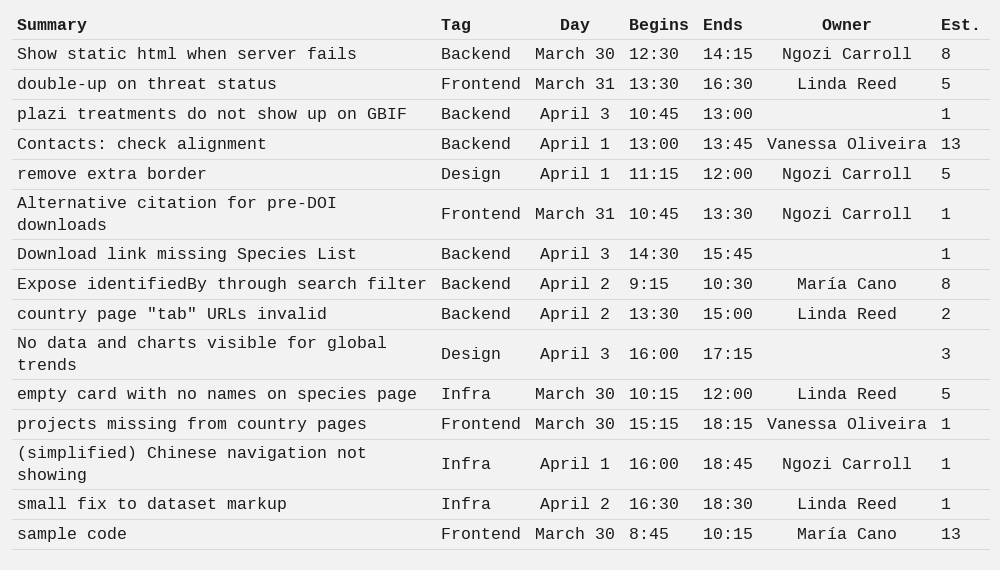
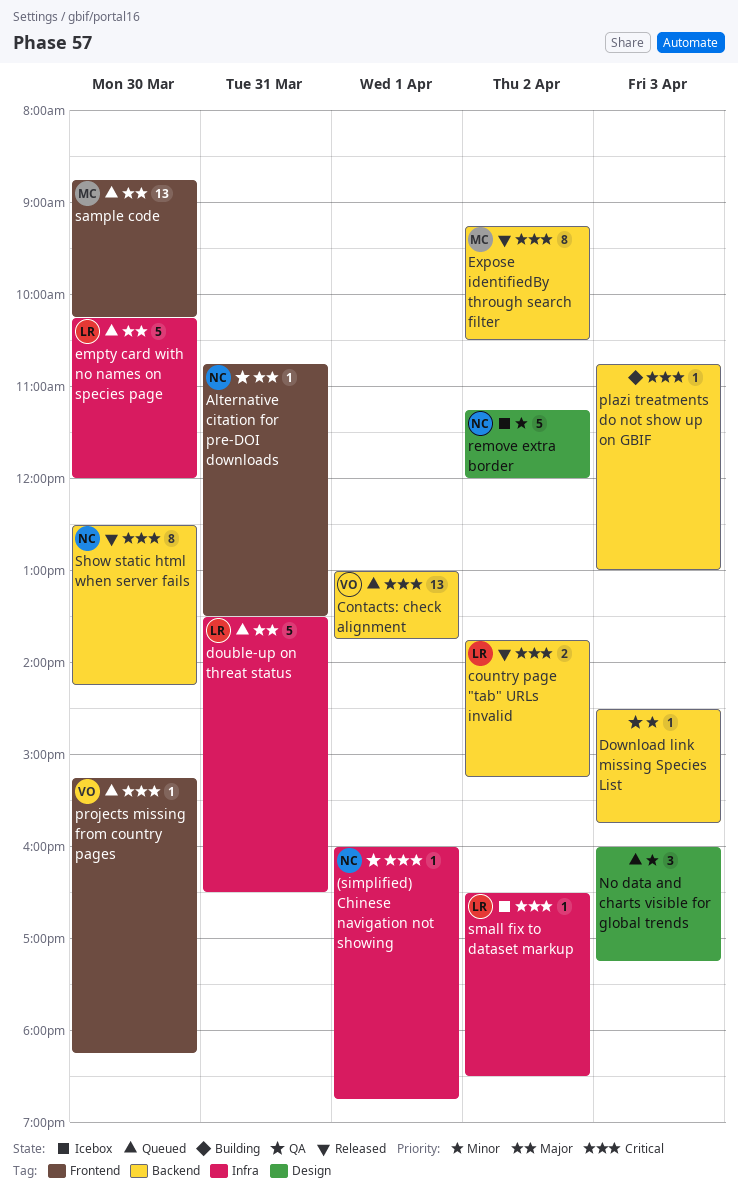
country page "tab" URLs invalid, begins: 13:30 -> 13:45
country page "tab" URLs invalid, ends: 15:00 -> 15:15
double-up on threat status, label: Frontend -> Infra
remove extra border, day: Apr 1 -> Apr 2

